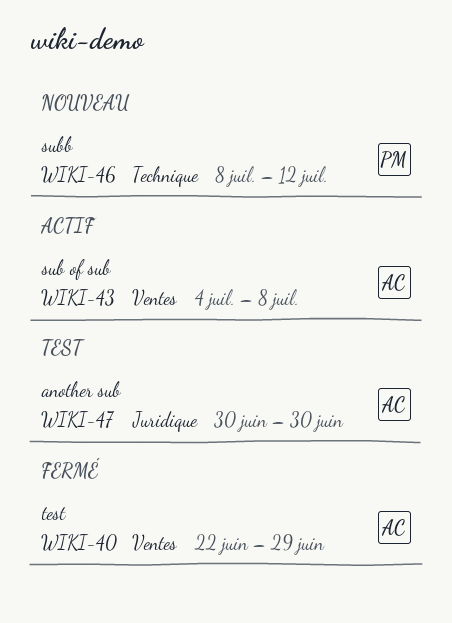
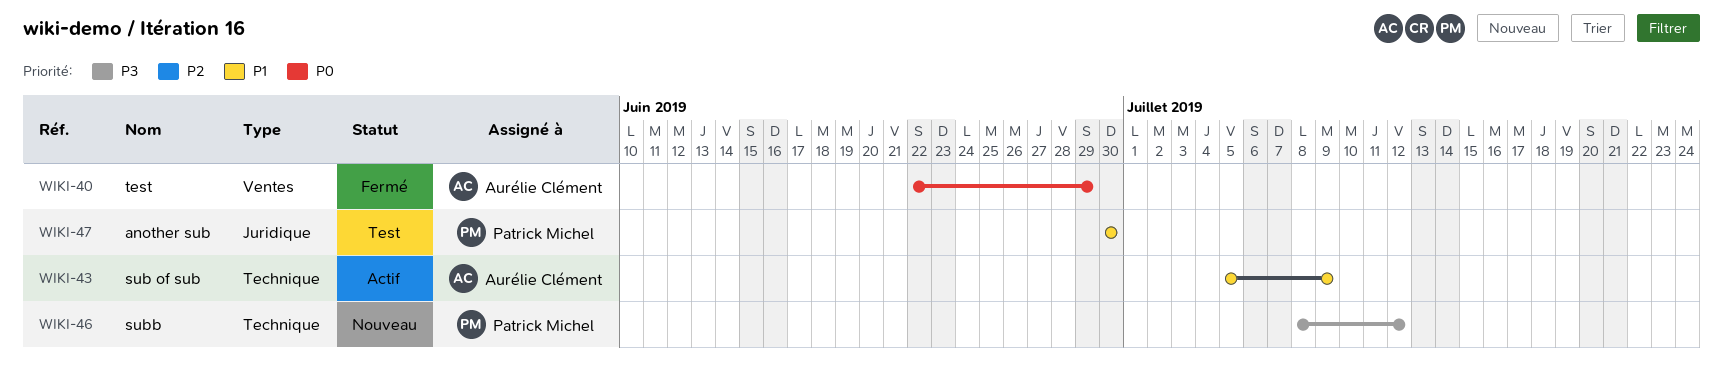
WIKI-43, label: Ventes -> Technique
WIKI-43, start: Jul 4 -> Jul 5
WIKI-43, due: Jul 8 -> Jul 9
WIKI-47, owner: Aurélie Clément -> Patrick Michel

